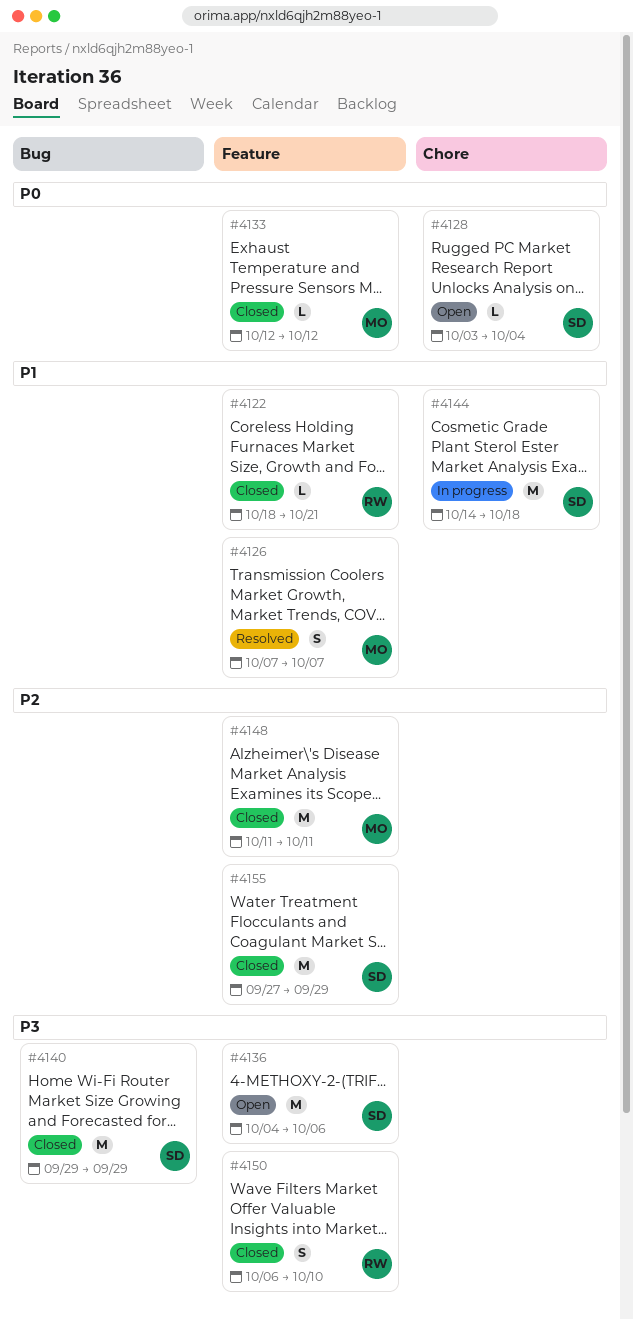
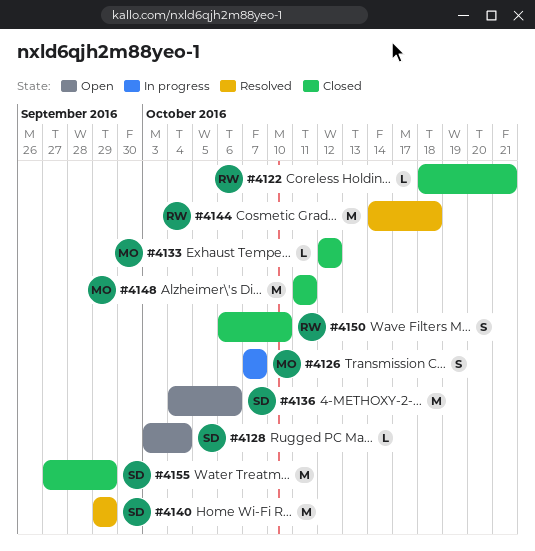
#4126, status: Resolved -> In progress
#4140, status: Closed -> Resolved
#4144, status: In progress -> Resolved
#4144, owner: SD -> RW

